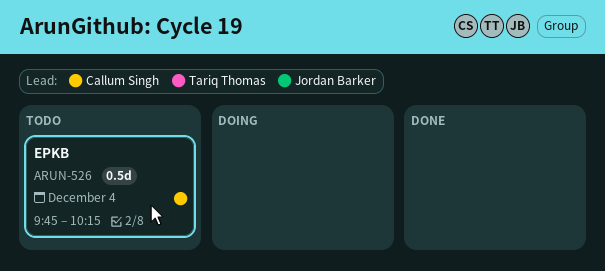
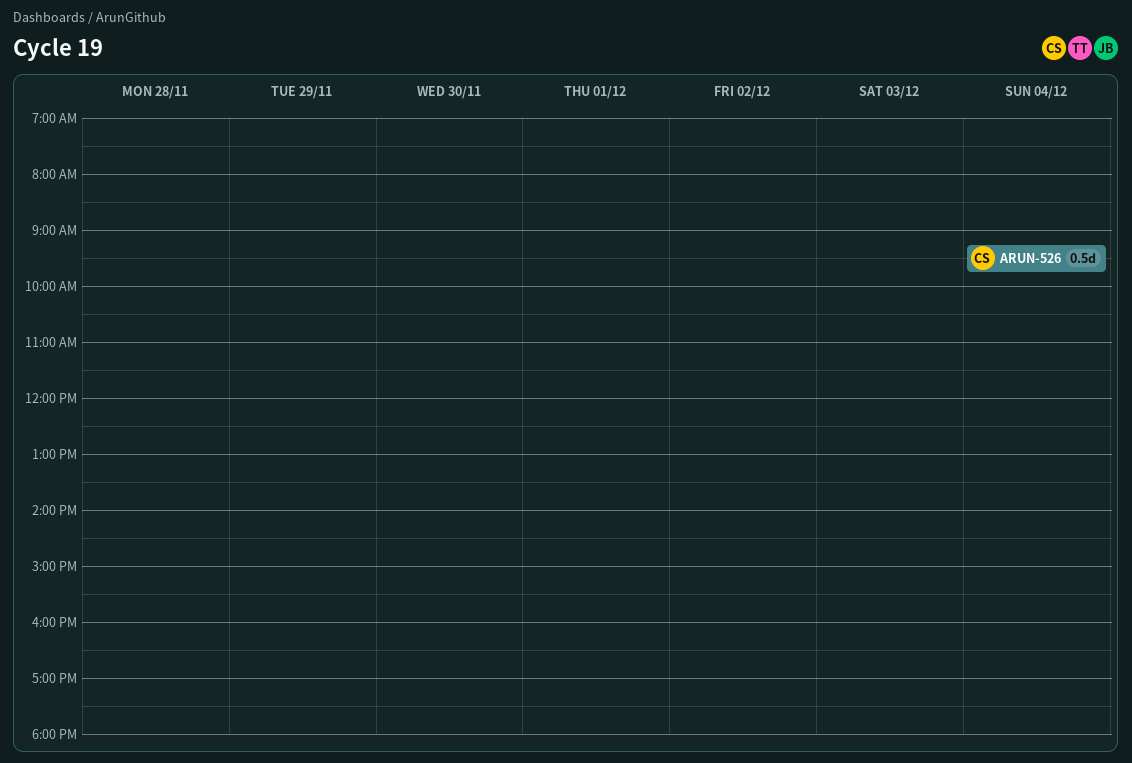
ARUN-526, begins: 09:45 -> 09:15
ARUN-526, ends: 10:15 -> 09:45

